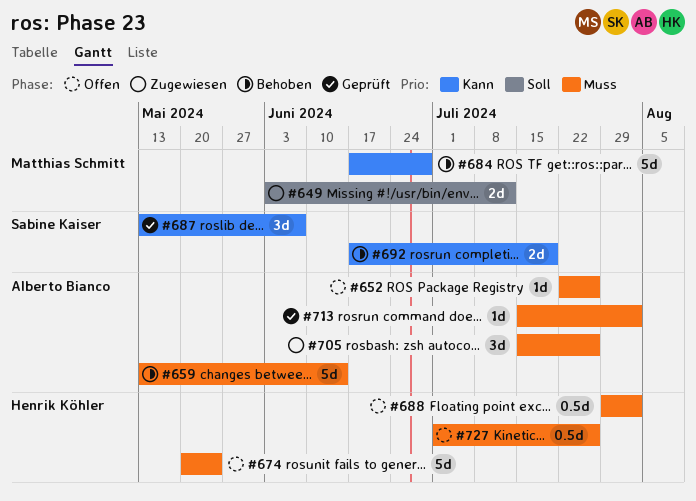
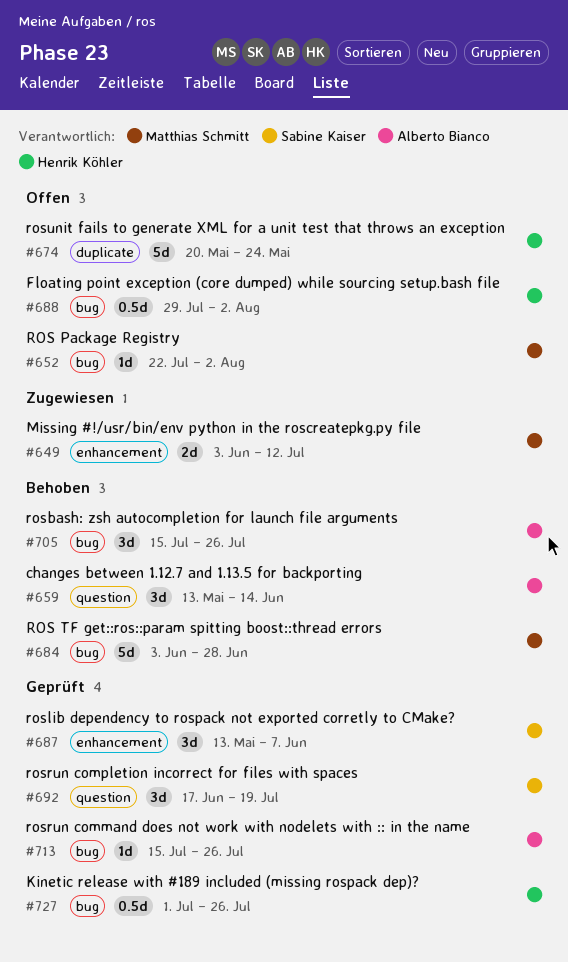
#652, owner: Alberto Bianco -> Matthias Schmitt
#652, due: Jul 26 -> Aug 2
#659, estimate: 5d -> 3d
#684, start: Jun 17 -> Jun 3
#692, status: Behoben -> Geprüft
#692, estimate: 2d -> 3d
#705, status: Zugewiesen -> Behoben
#713, due: Aug 2 -> Jul 26
#727, status: Offen -> Geprüft

